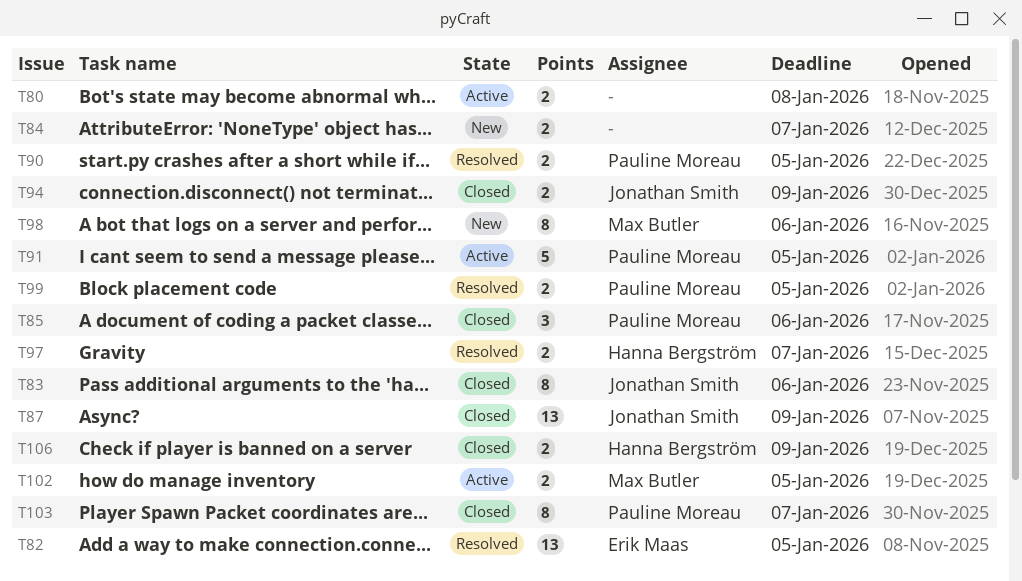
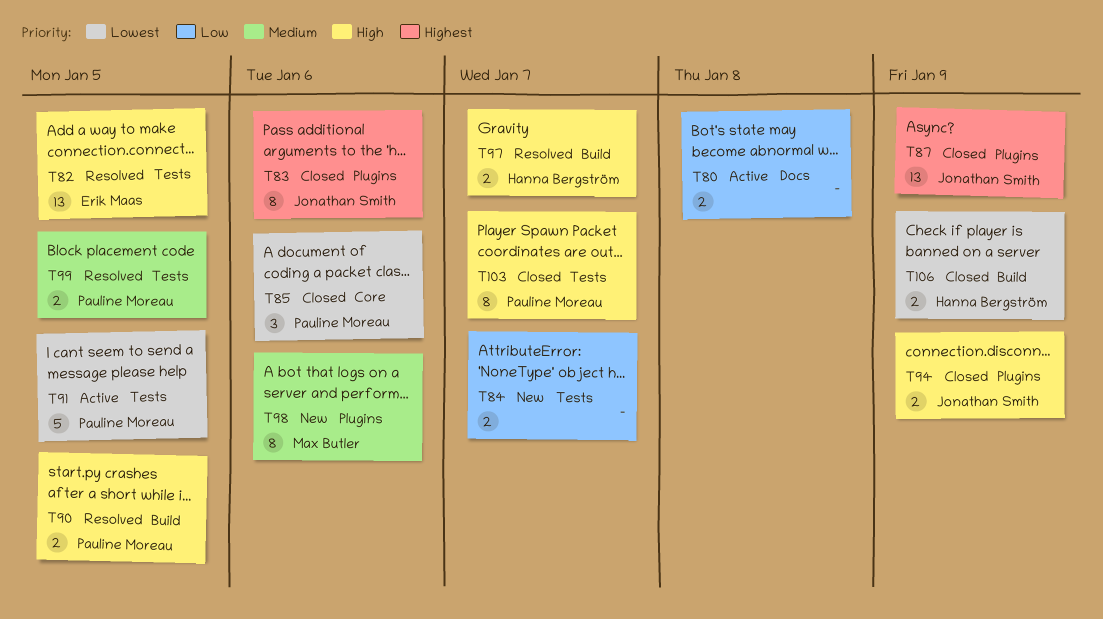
T102: present -> none

